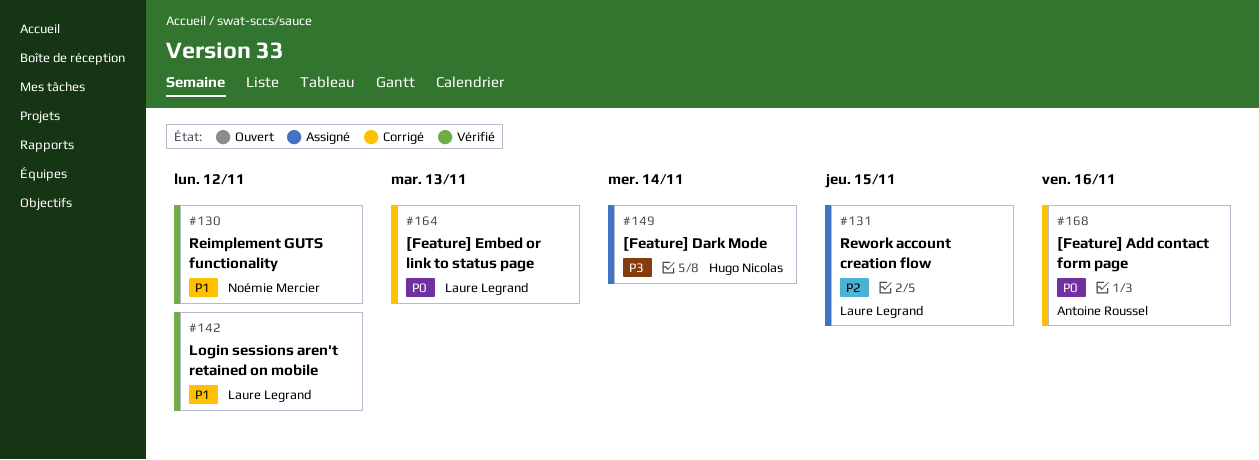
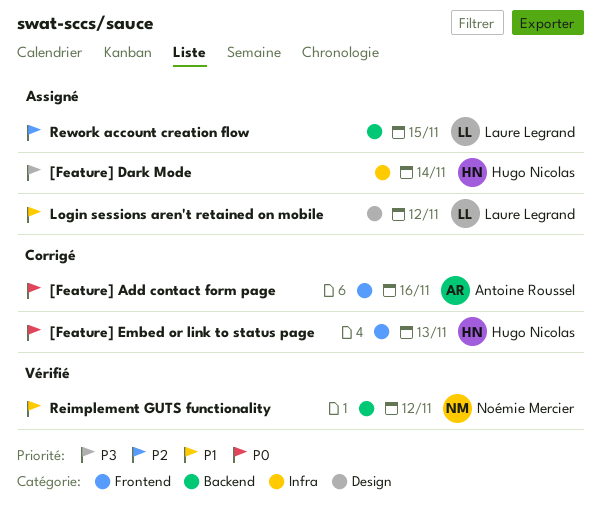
[Feature] Embed or link to status page, owner: Laure Legrand -> Hugo Nicolas
Login sessions aren't retained on mobile, status: Vérifié -> Assigné

